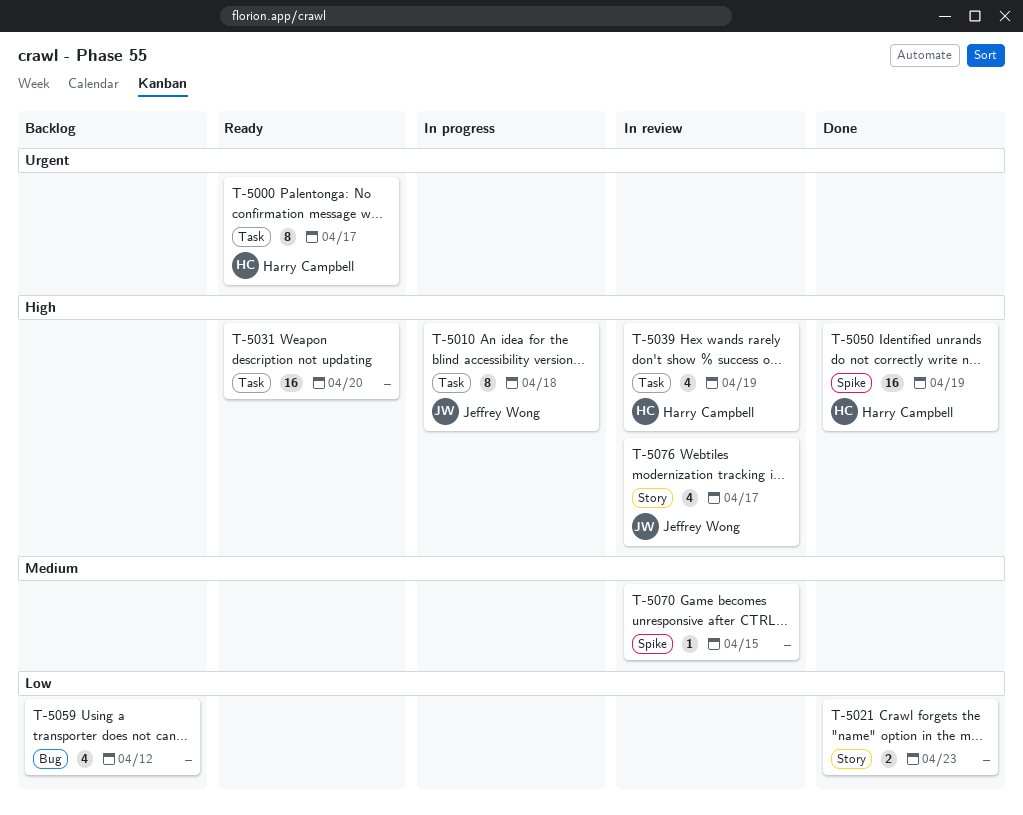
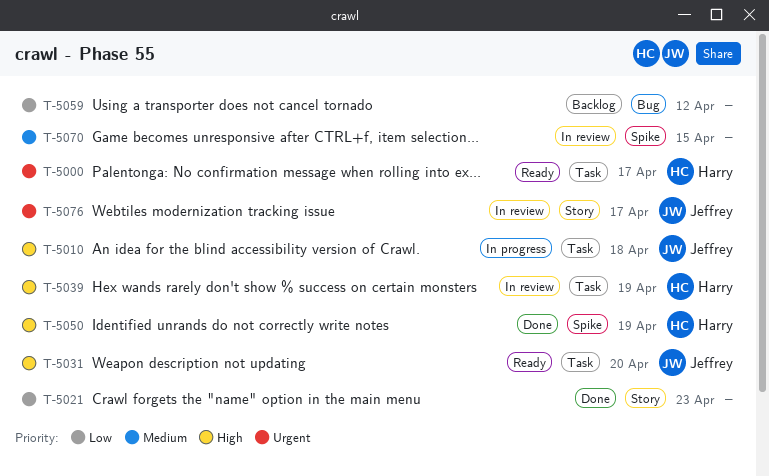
T-5031, owner: none -> Jeffrey Wong
T-5076, priority: High -> Urgent

